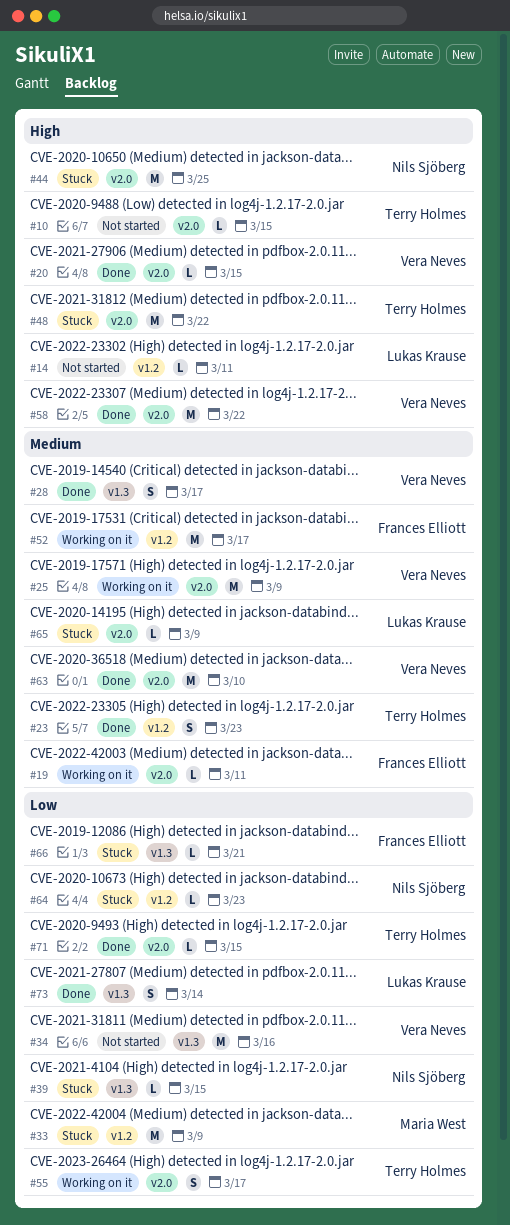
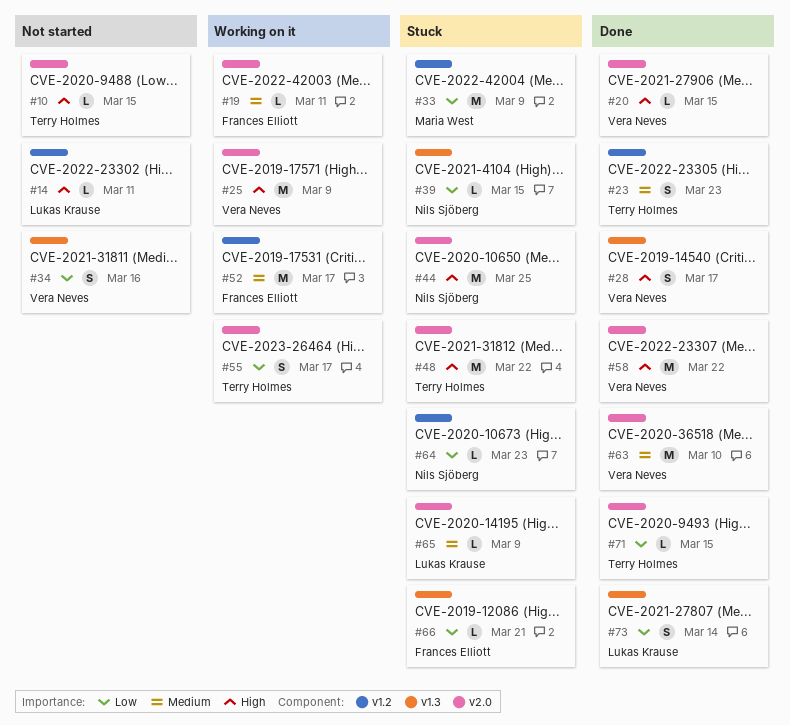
#25, priority: Medium -> High
#28, priority: Medium -> High
#34, estimate: M -> S

